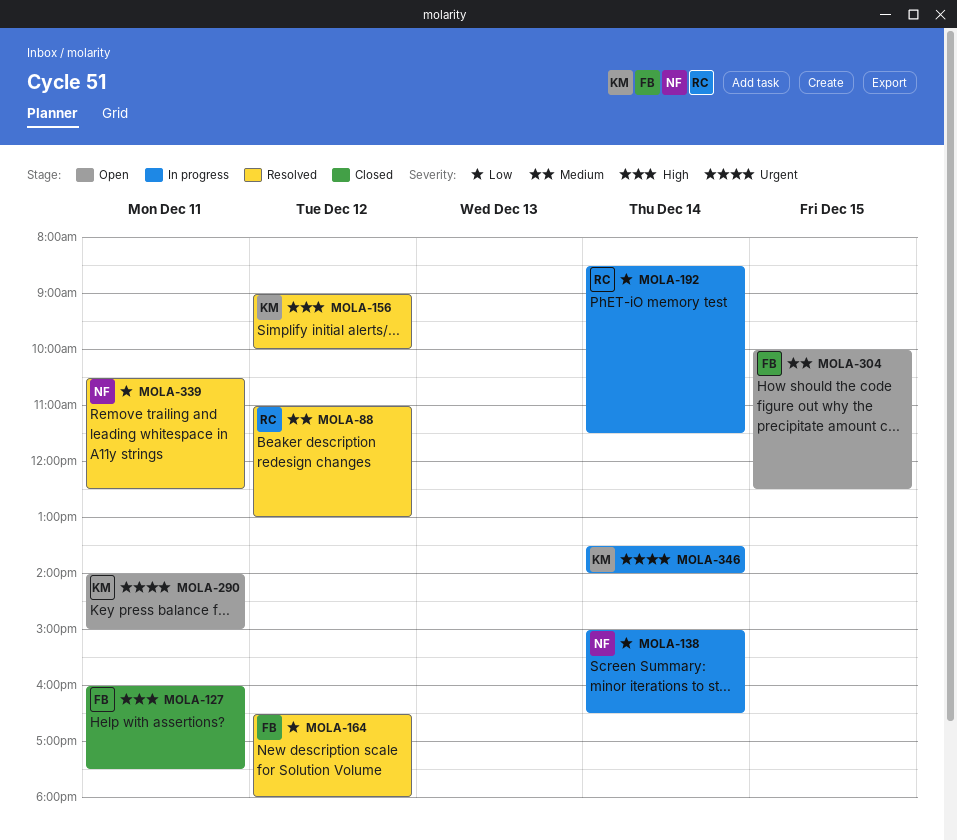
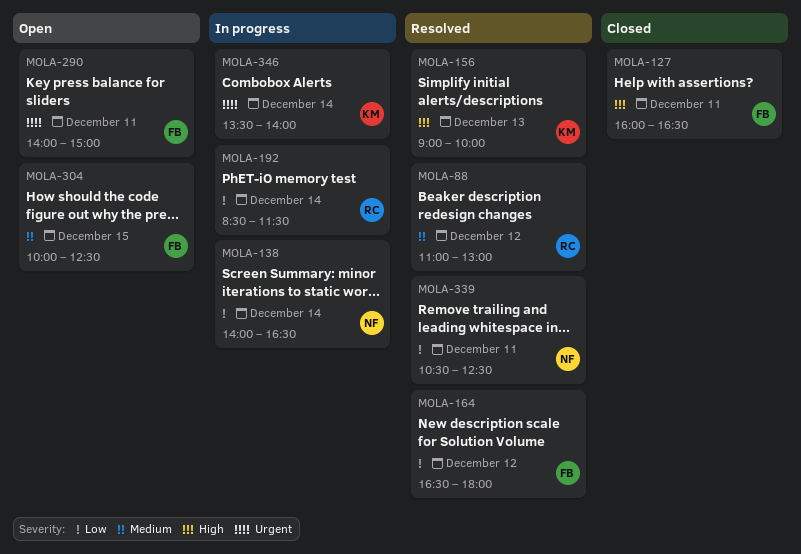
MOLA-127, ends: 17:30 -> 16:30
MOLA-138, begins: 15:00 -> 14:00
MOLA-156, day: Dec 12 -> Dec 13
MOLA-290, owner: KM -> FB

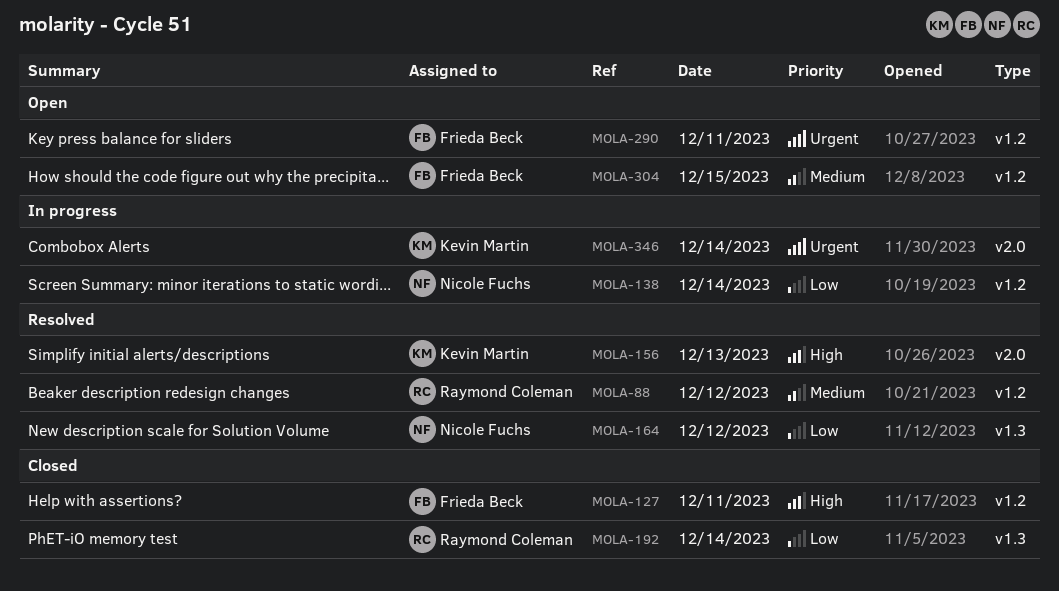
MOLA-164, owner: Frieda Beck -> Nicole Fuchs
MOLA-192, status: In progress -> Closed
MOLA-339: present -> none

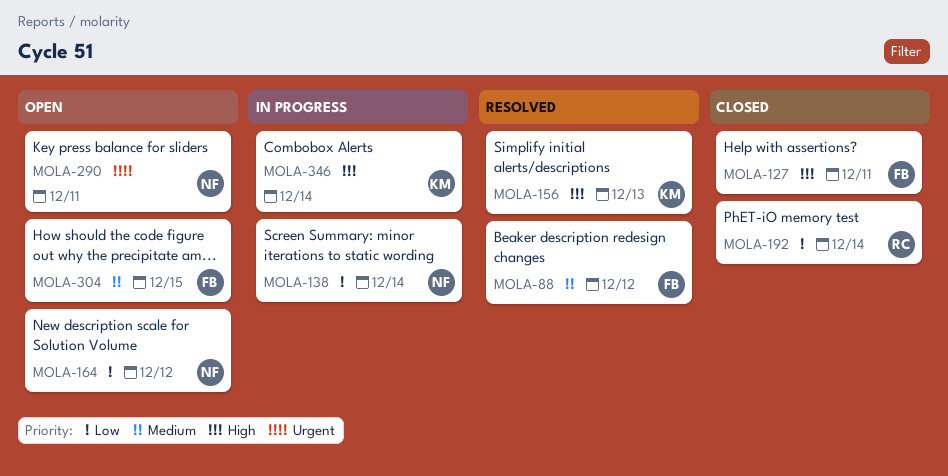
MOLA-88, owner: Raymond Coleman -> Frieda Beck
MOLA-164, status: Resolved -> Open
MOLA-290, owner: Frieda Beck -> Nicole Fuchs
MOLA-346, priority: Urgent -> High

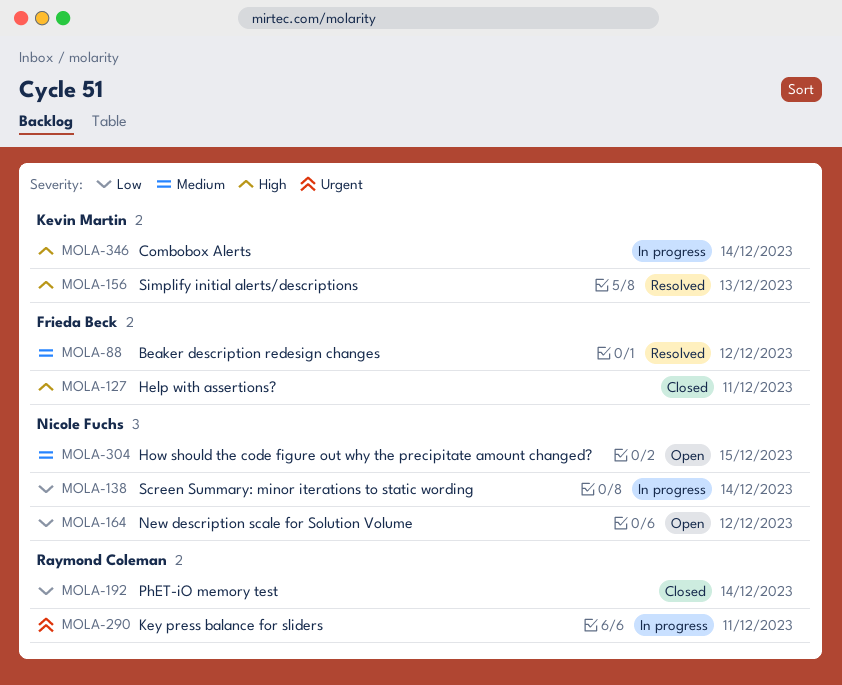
MOLA-290, status: Open -> In progress
MOLA-290, owner: Nicole Fuchs -> Raymond Coleman
MOLA-304, owner: Frieda Beck -> Nicole Fuchs

